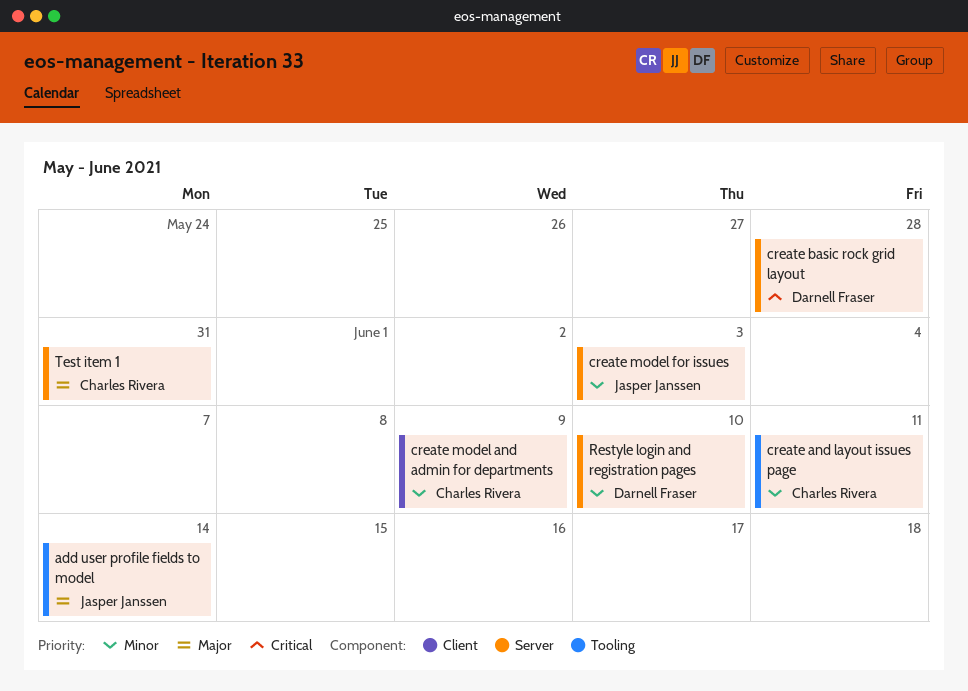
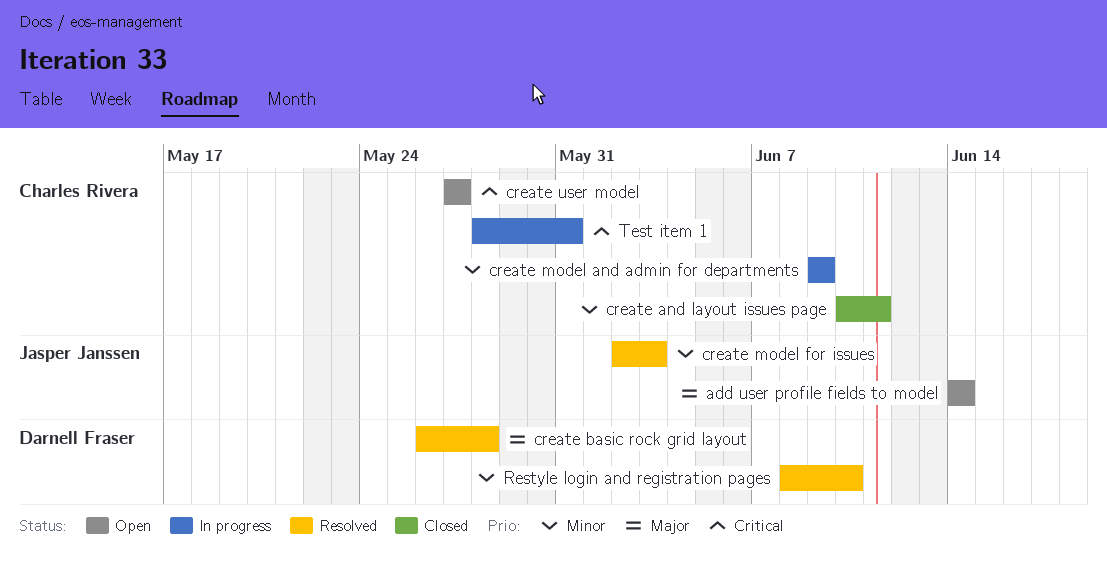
create basic rock grid layout, priority: Critical -> Major
create user model: none -> present
Test item 1, priority: Major -> Critical

